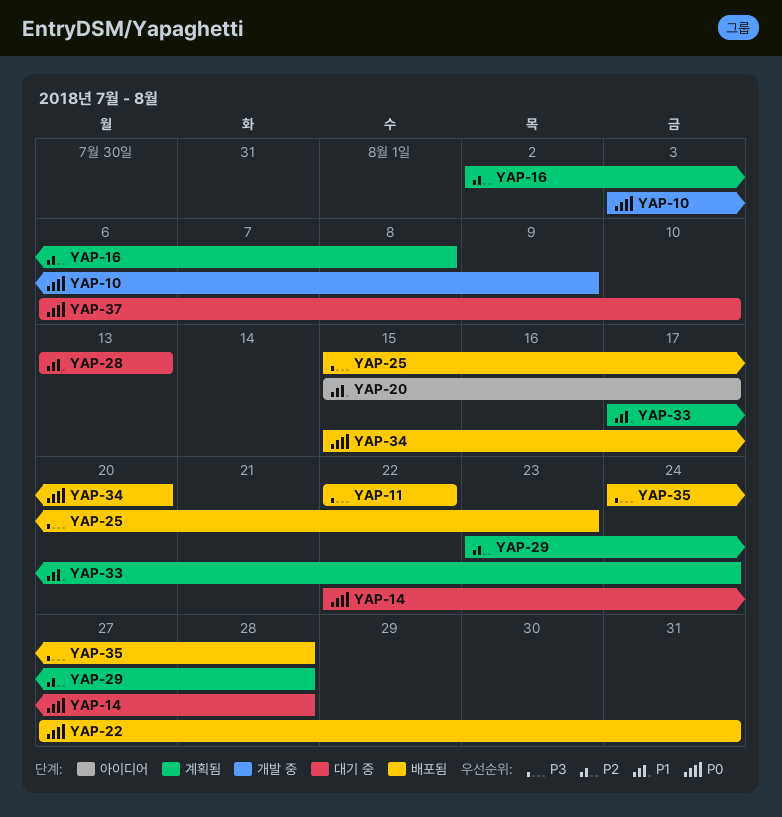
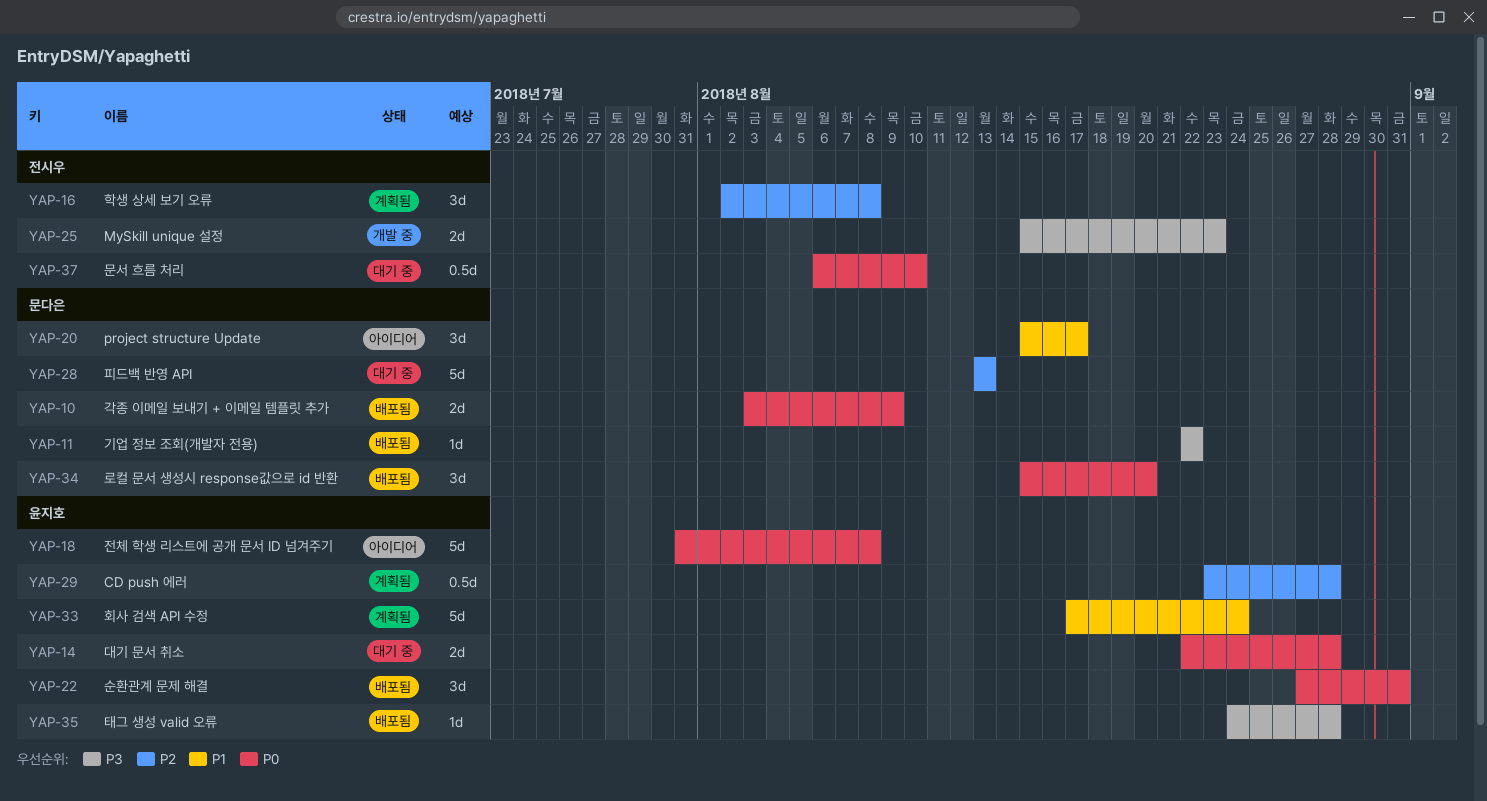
YAP-10, status: 개발 중 -> 배포됨
YAP-18: none -> present
YAP-25, status: 배포됨 -> 개발 중
YAP-28, priority: P1 -> P2

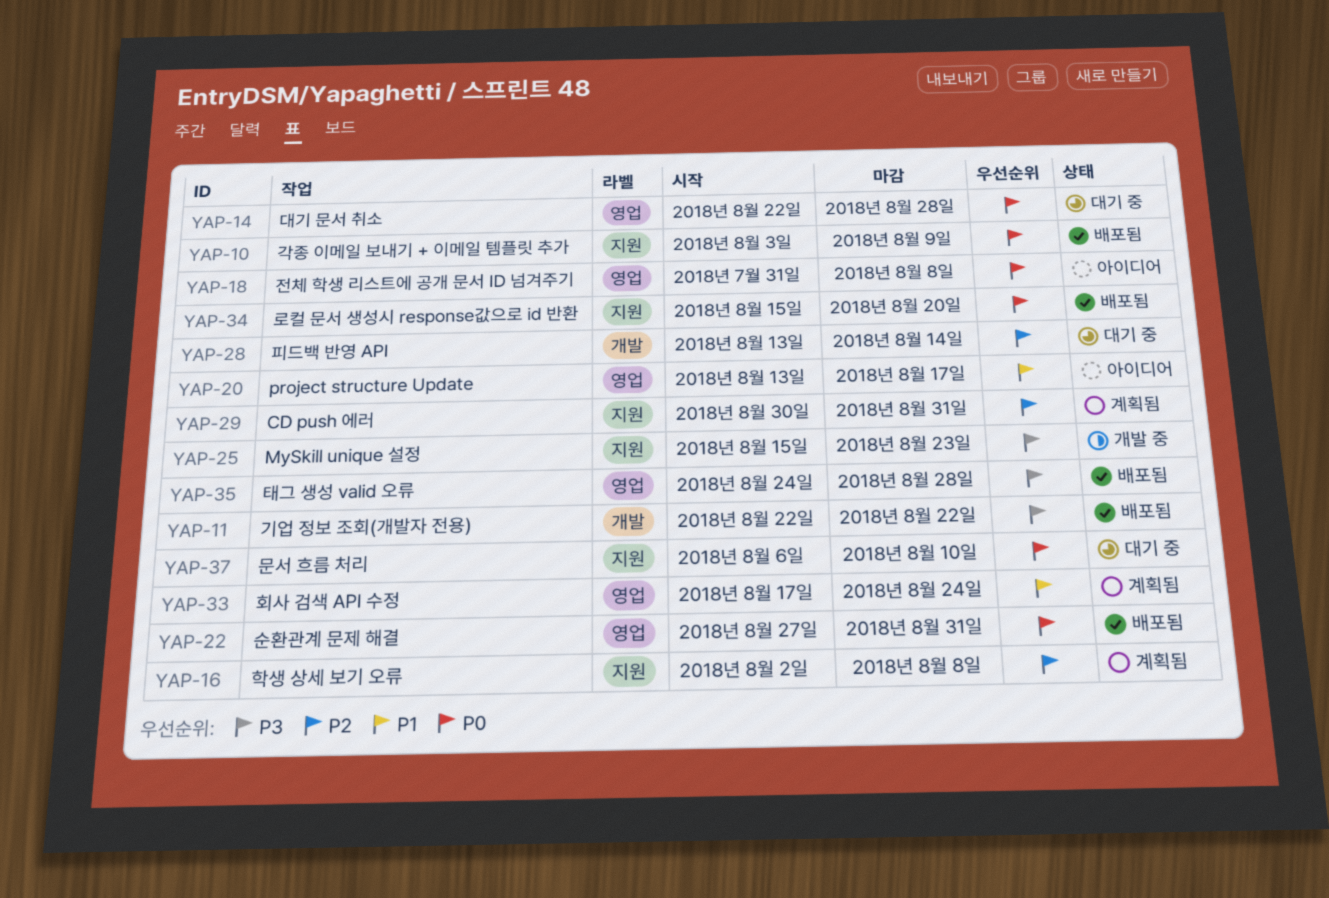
YAP-20, start: Aug 15 -> Aug 13
YAP-28, due: Aug 13 -> Aug 14
YAP-29, start: Aug 23 -> Aug 30
YAP-29, due: Aug 28 -> Aug 31

